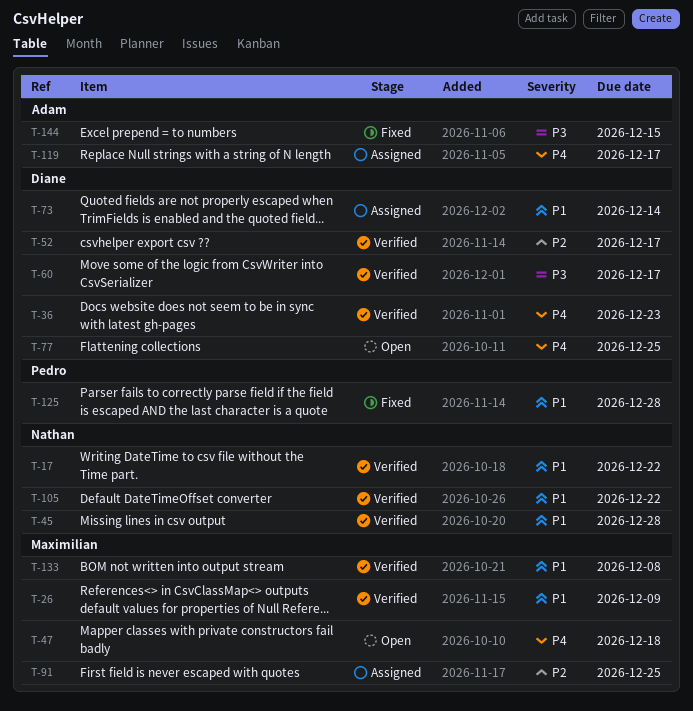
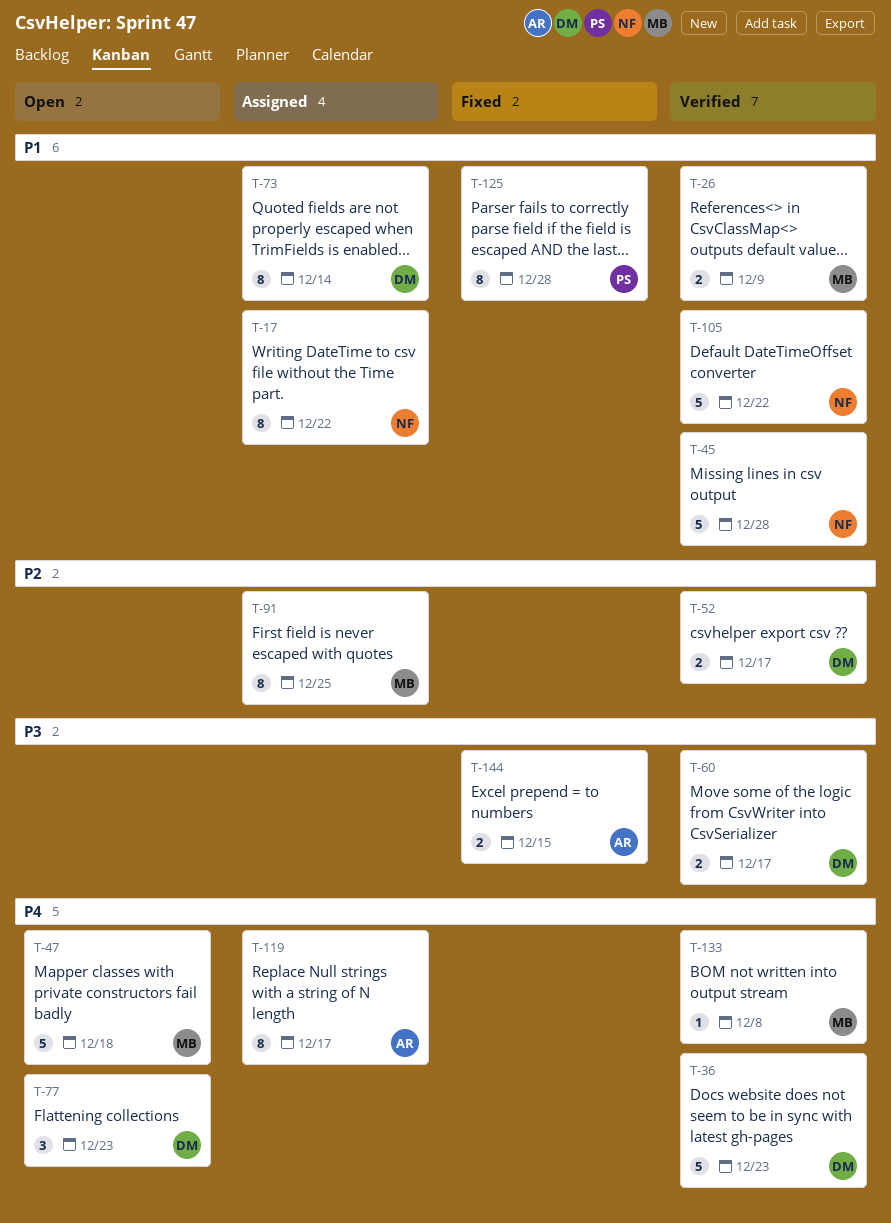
T-17, status: Verified -> Assigned
T-77, due: Dec 25 -> Dec 23
T-133, priority: P1 -> P4

